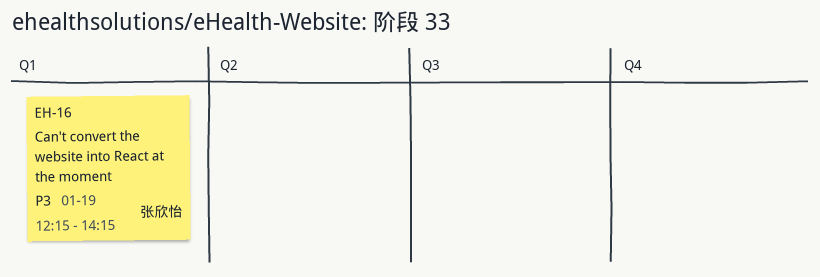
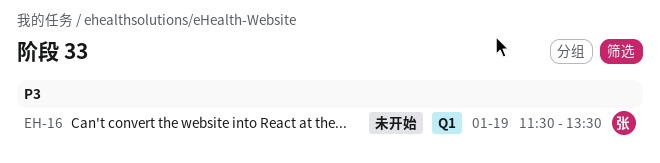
EH-16, begins: 12:15 -> 11:30
EH-16, ends: 14:15 -> 13:30

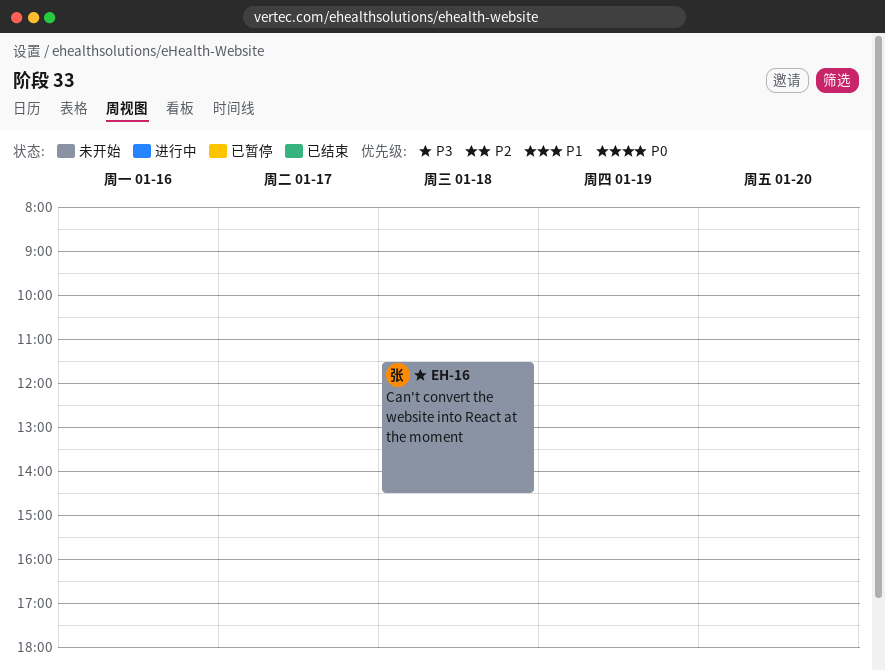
EH-16, day: Jan 19 -> Jan 18
EH-16, ends: 13:30 -> 14:30

